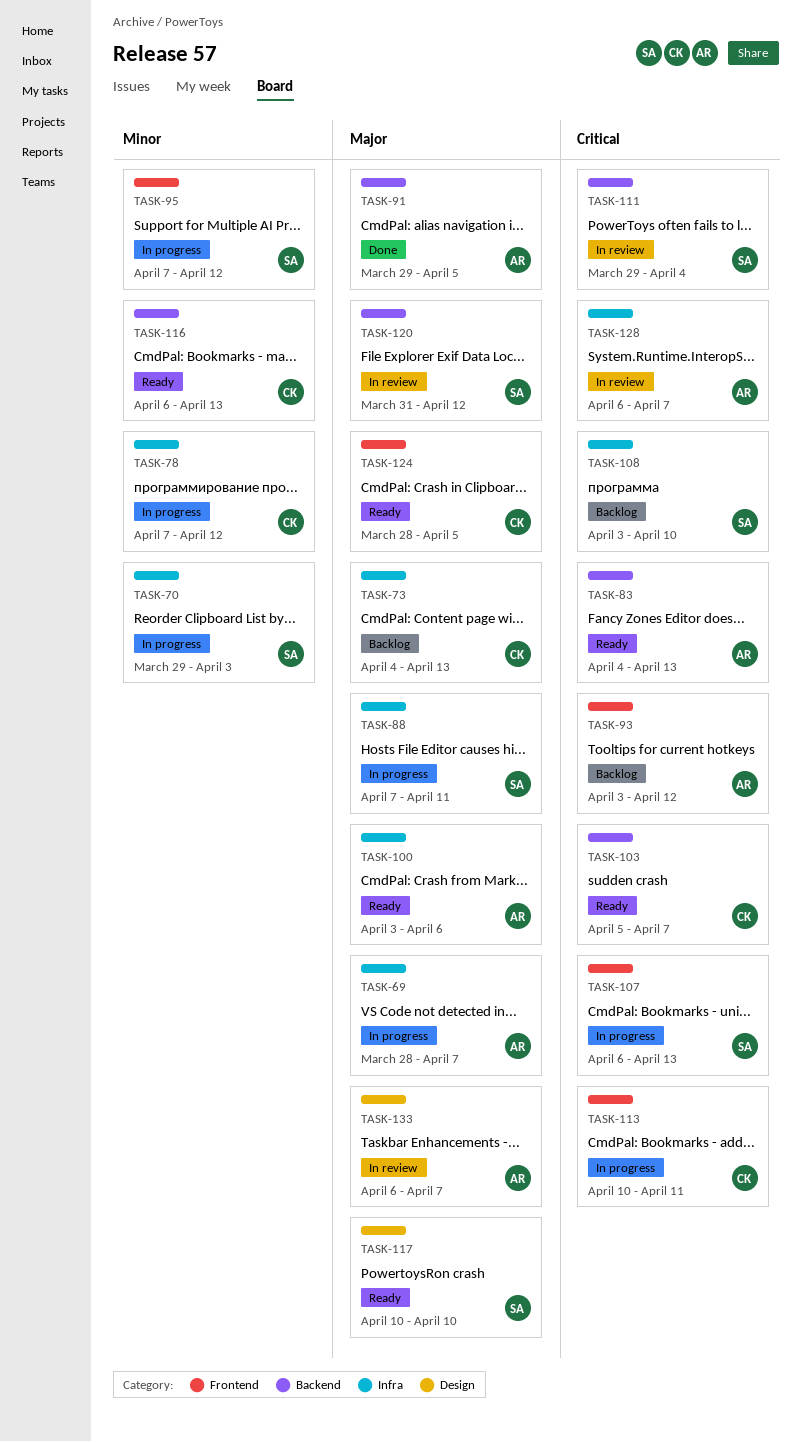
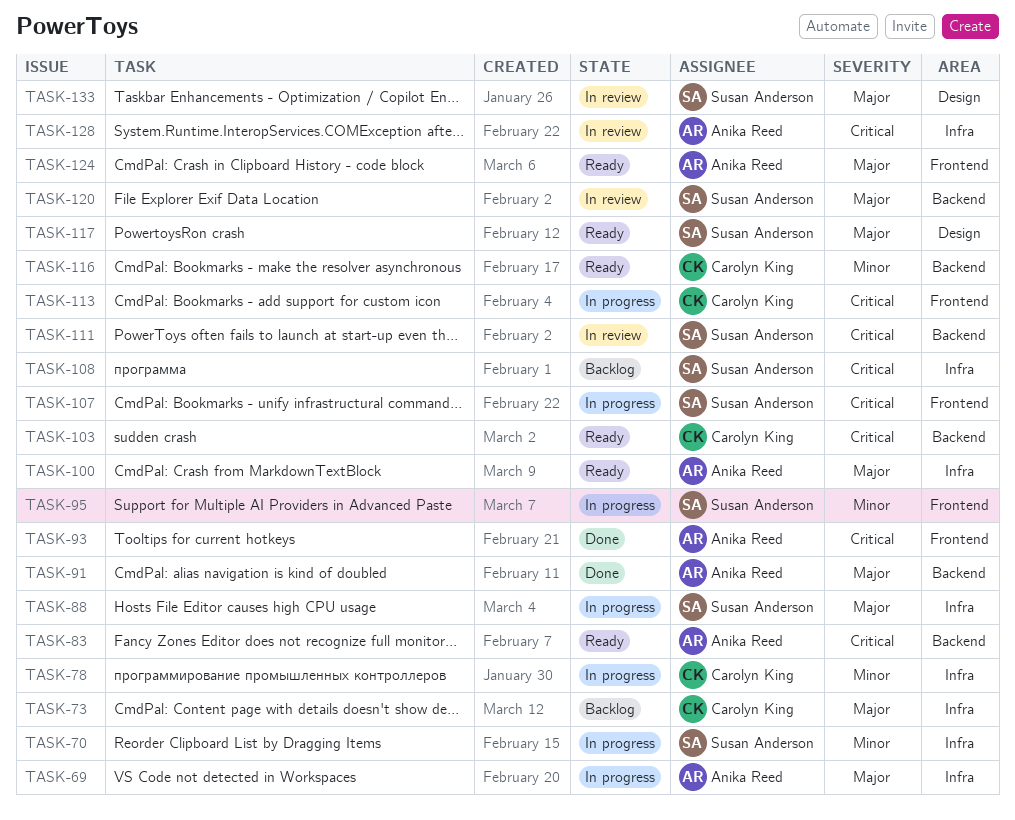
TASK-93, status: Backlog -> Done
TASK-124, owner: Carolyn King -> Anika Reed
TASK-133, owner: Anika Reed -> Susan Anderson

